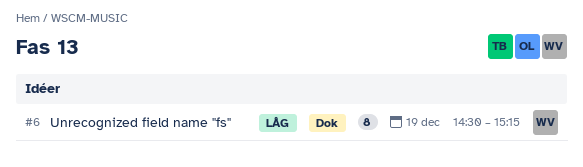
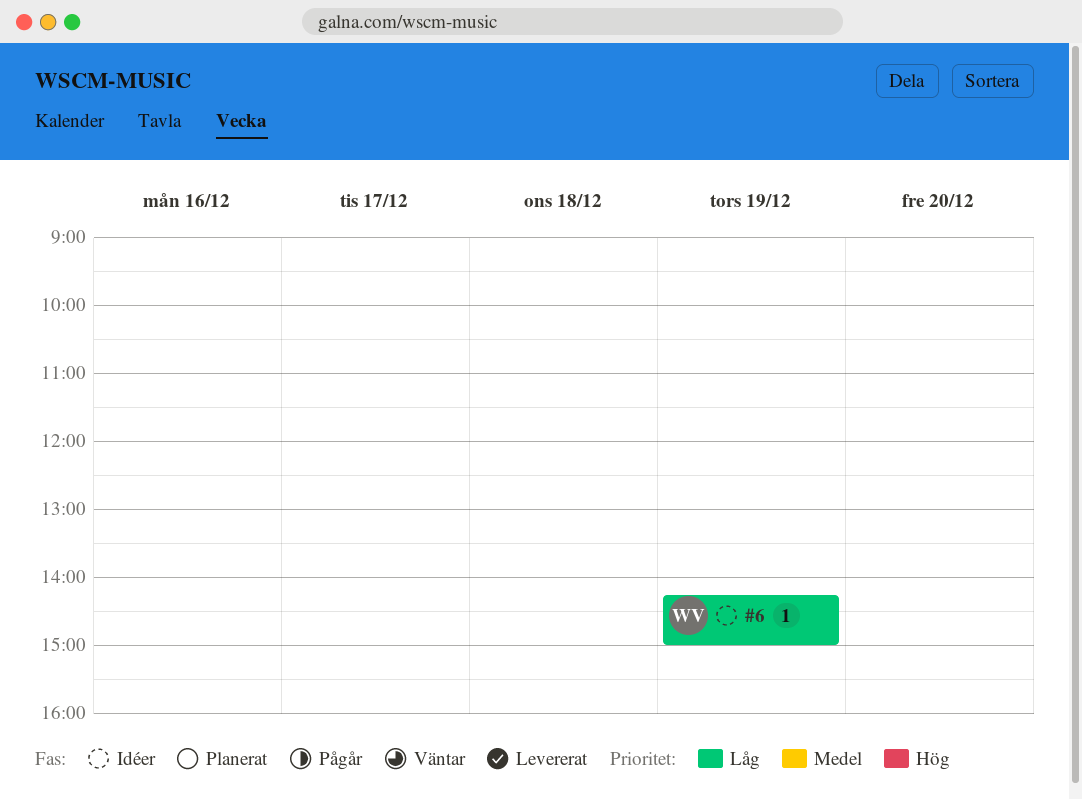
#6, estimate: 8 -> 1
#6, begins: 14:30 -> 14:15
#6, ends: 15:15 -> 15:00

